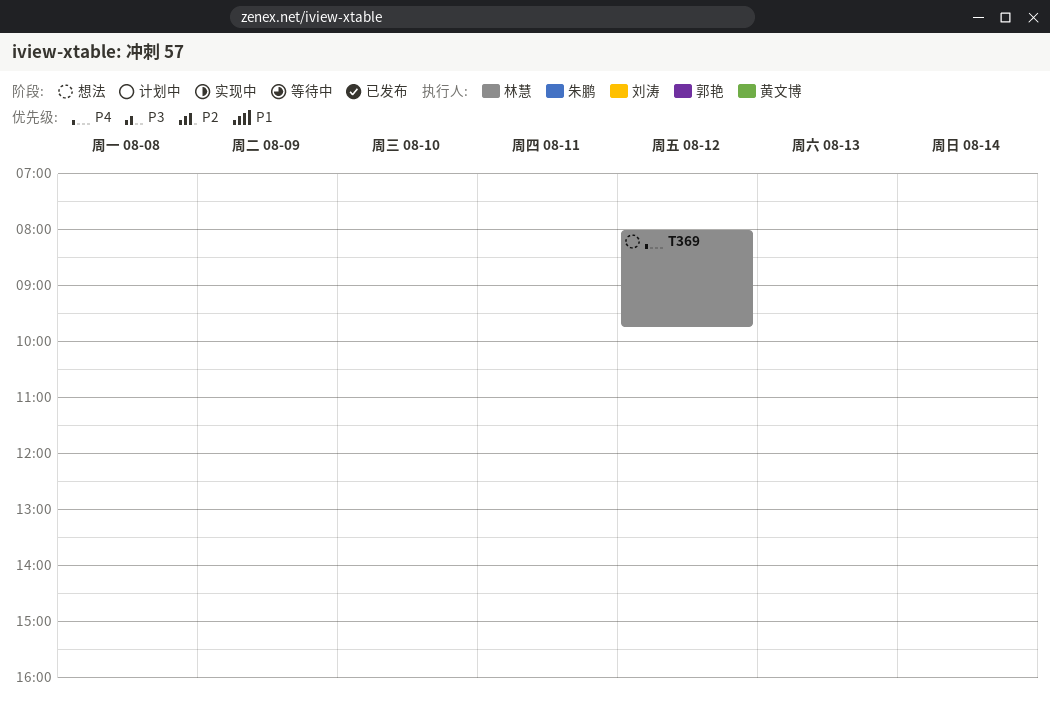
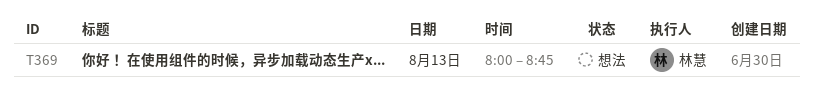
T369, day: Aug 12 -> Aug 13
T369, ends: 09:45 -> 08:45

